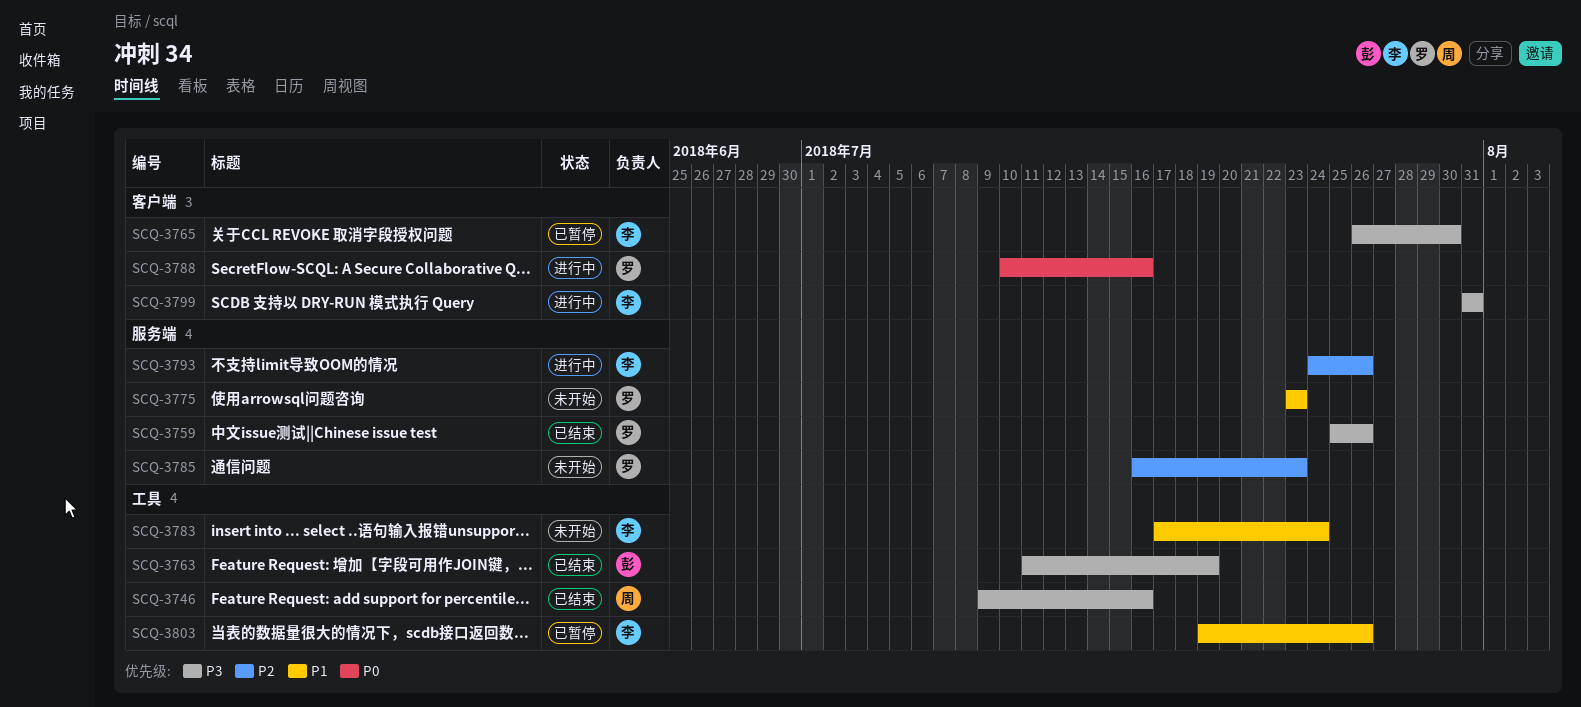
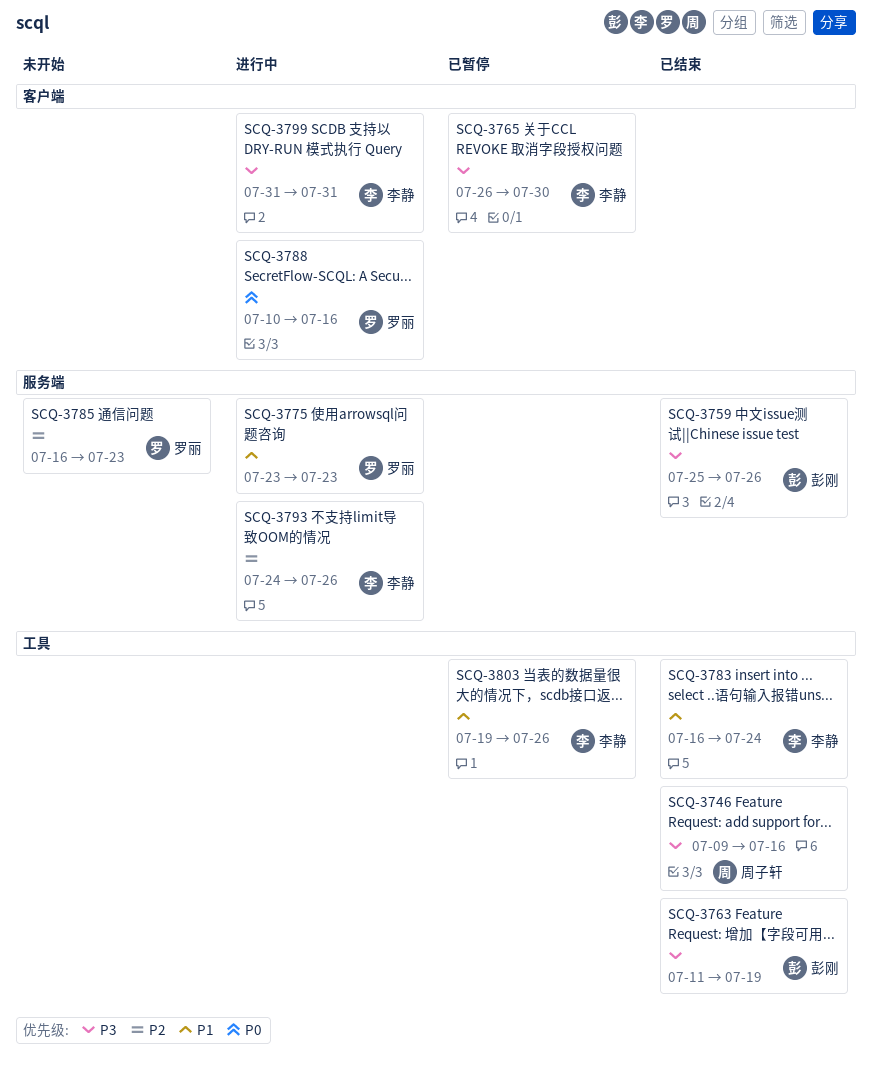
SCQ-3759, owner: 罗丽 -> 彭刚
SCQ-3775, status: 未开始 -> 进行中
SCQ-3783, status: 未开始 -> 已结束
SCQ-3783, start: Jul 17 -> Jul 16

